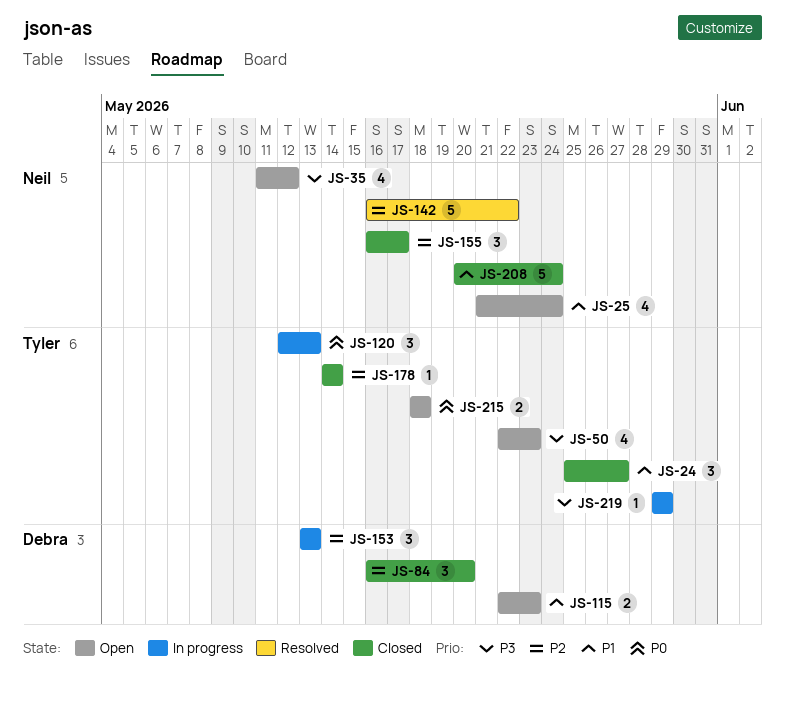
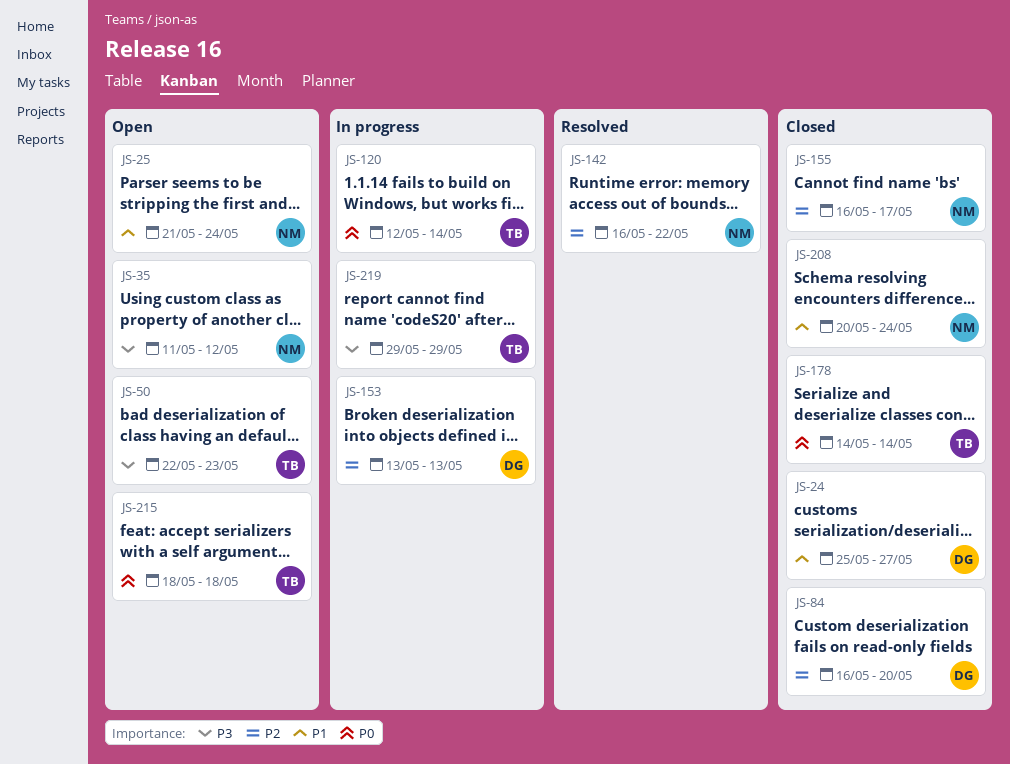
JS-24, owner: Tyler -> Debra
JS-115: present -> none
JS-120, due: May 13 -> May 14
JS-178, priority: P2 -> P0

